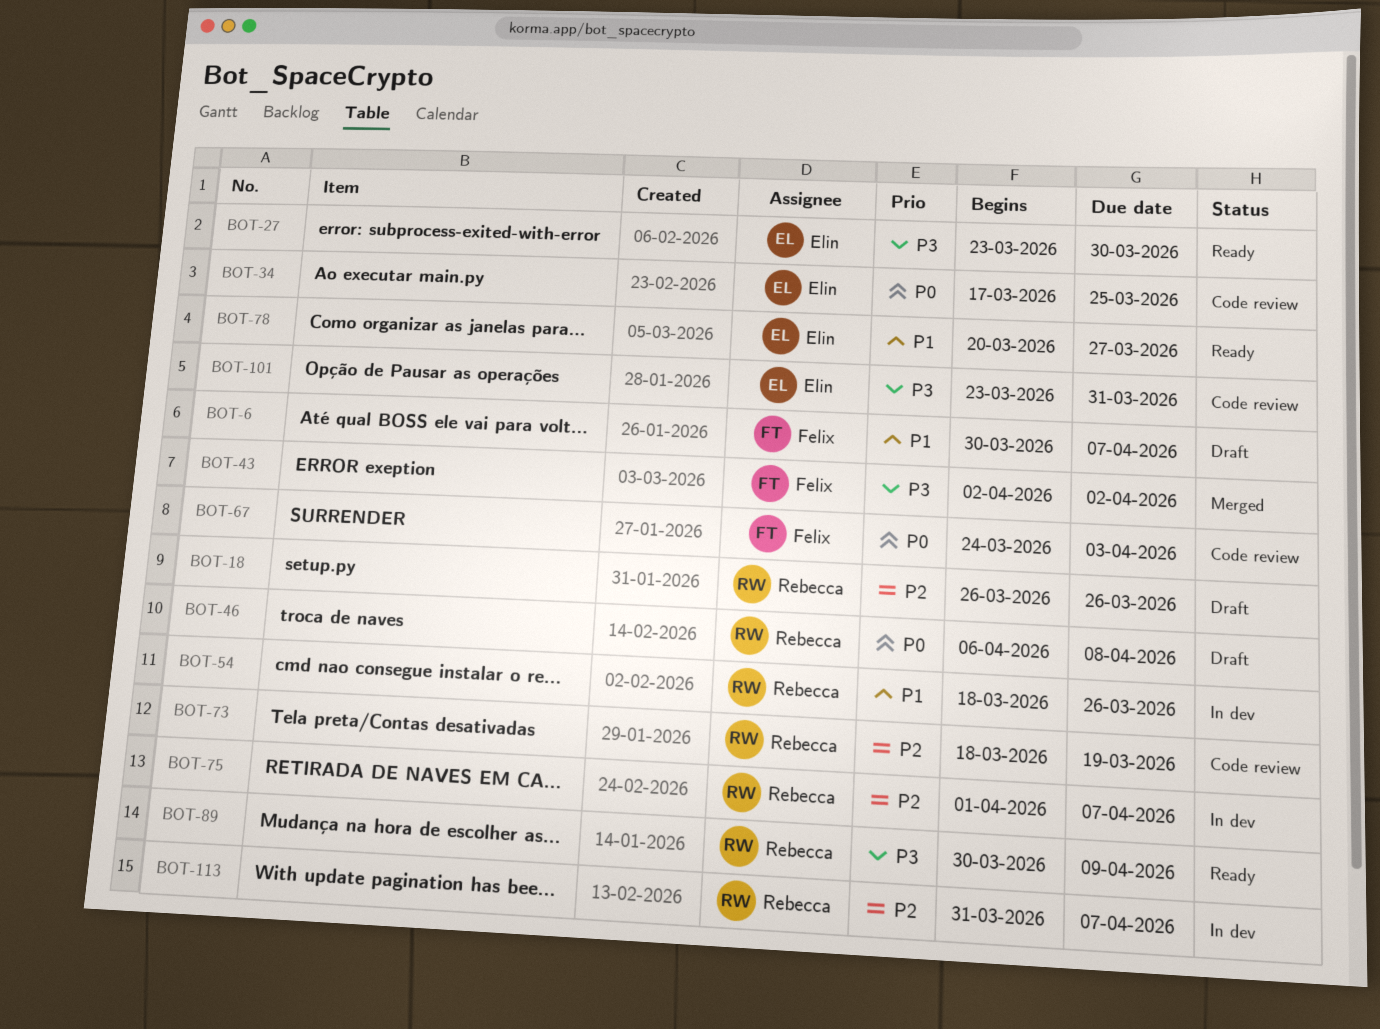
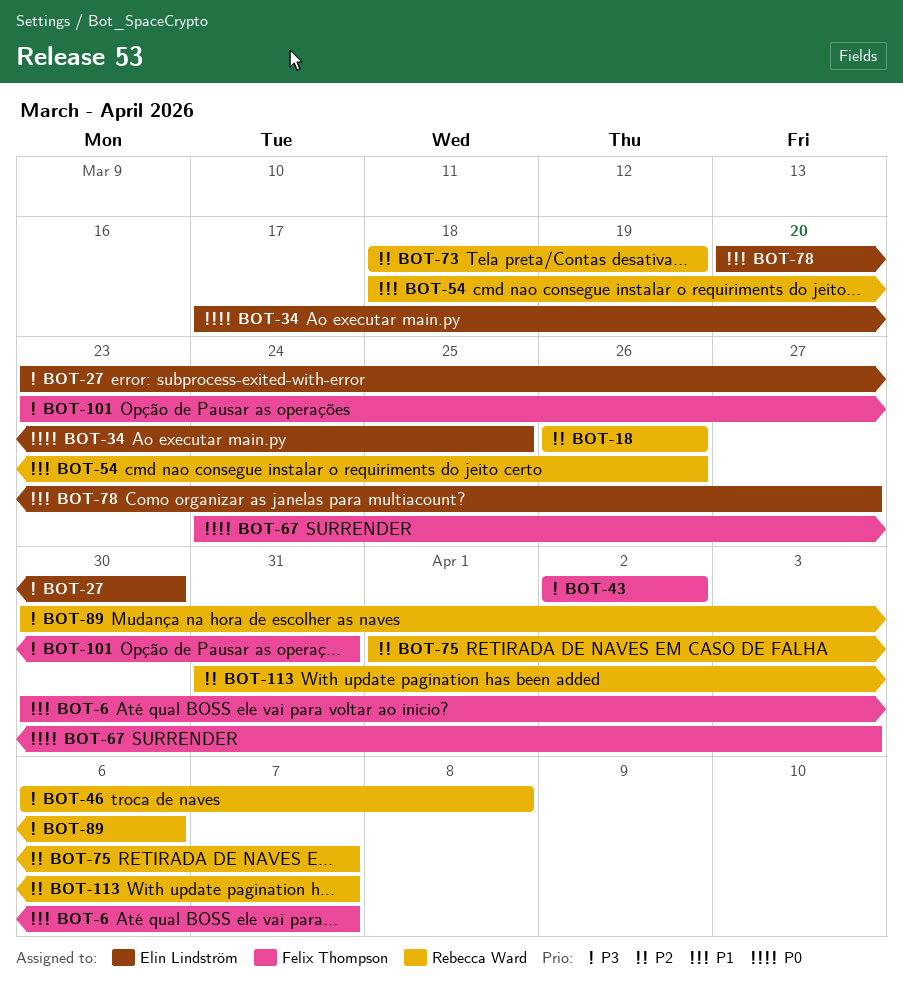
BOT-46, priority: P0 -> P3
BOT-89, due: Apr 9 -> Apr 6
BOT-101, owner: Elin Lindström -> Felix Thompson

